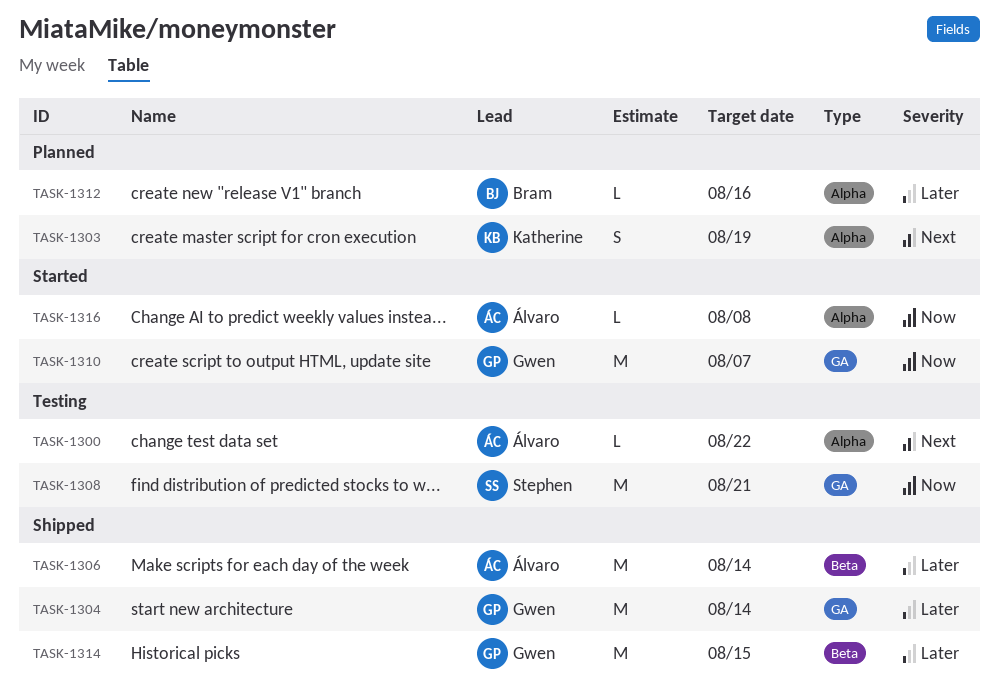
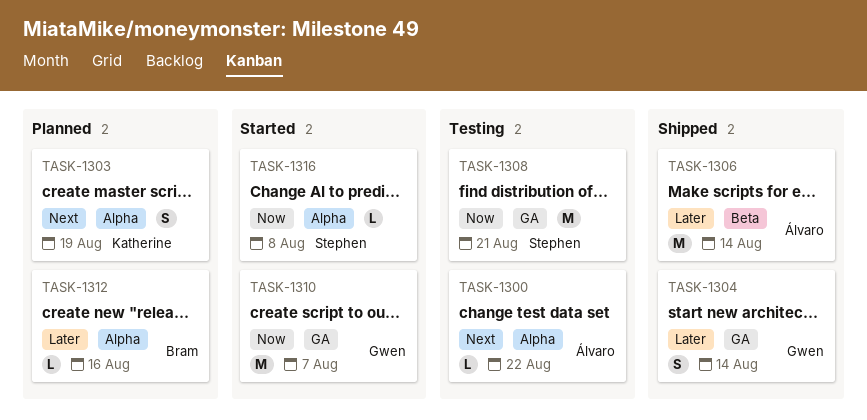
TASK-1304, estimate: M -> S
TASK-1314: present -> none
TASK-1316, owner: Álvaro -> Stephen

